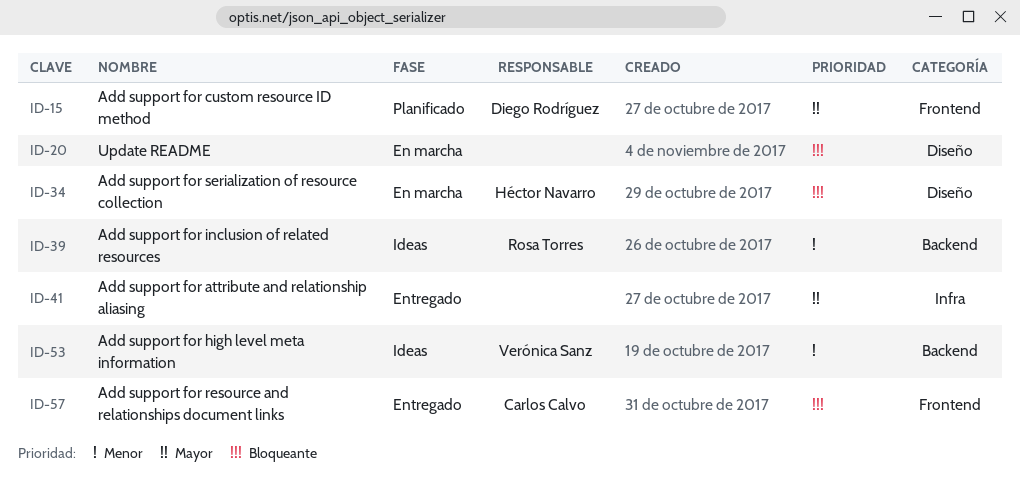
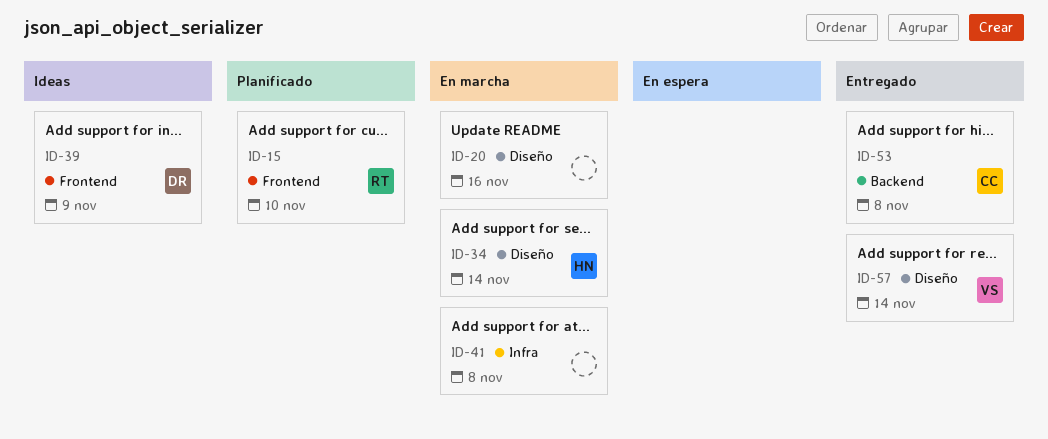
ID-15, owner: Diego Rodríguez -> Rosa Torres
ID-39, owner: Rosa Torres -> Diego Rodríguez
ID-39, label: Backend -> Frontend
ID-41, status: Entregado -> En marcha
ID-53, status: Ideas -> Entregado
ID-53, owner: Verónica Sanz -> Carlos Calvo
ID-57, owner: Carlos Calvo -> Verónica Sanz
ID-57, label: Frontend -> Diseño

